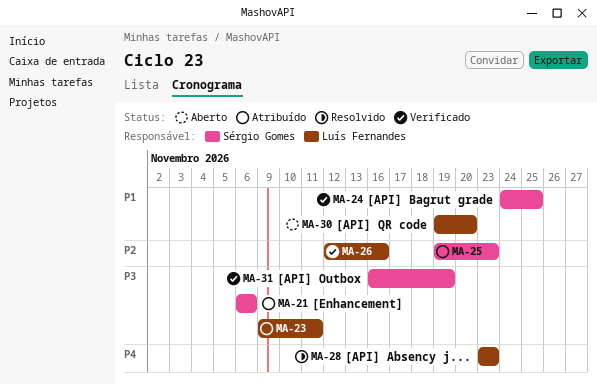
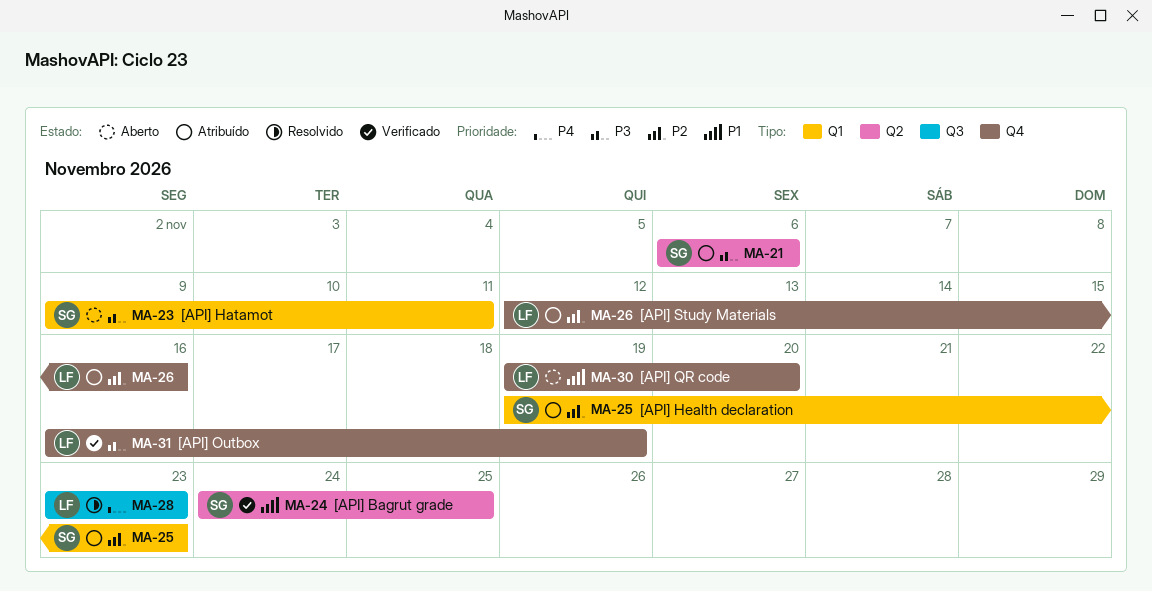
MA-23, status: Atribuído -> Aberto
MA-23, owner: Luís Fernandes -> Sérgio Gomes
MA-26, status: Verificado -> Atribuído
MA-31, owner: Sérgio Gomes -> Luís Fernandes

